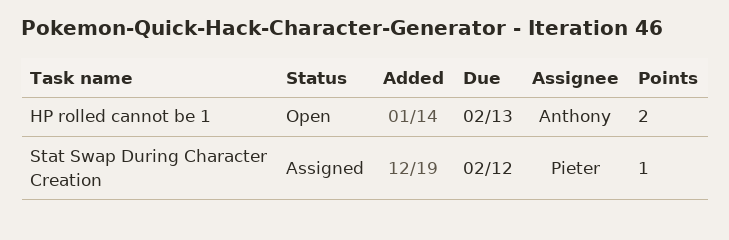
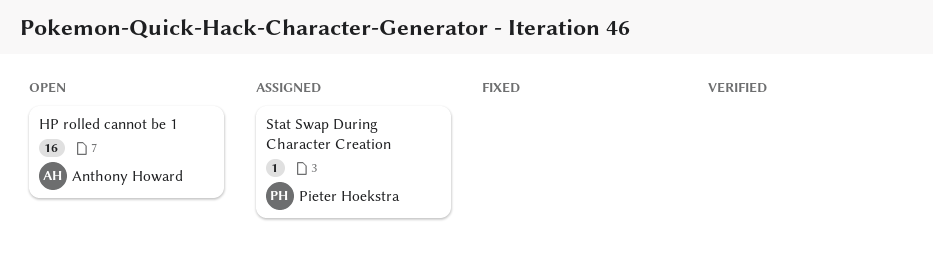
HP rolled cannot be 1, estimate: 2 -> 16

